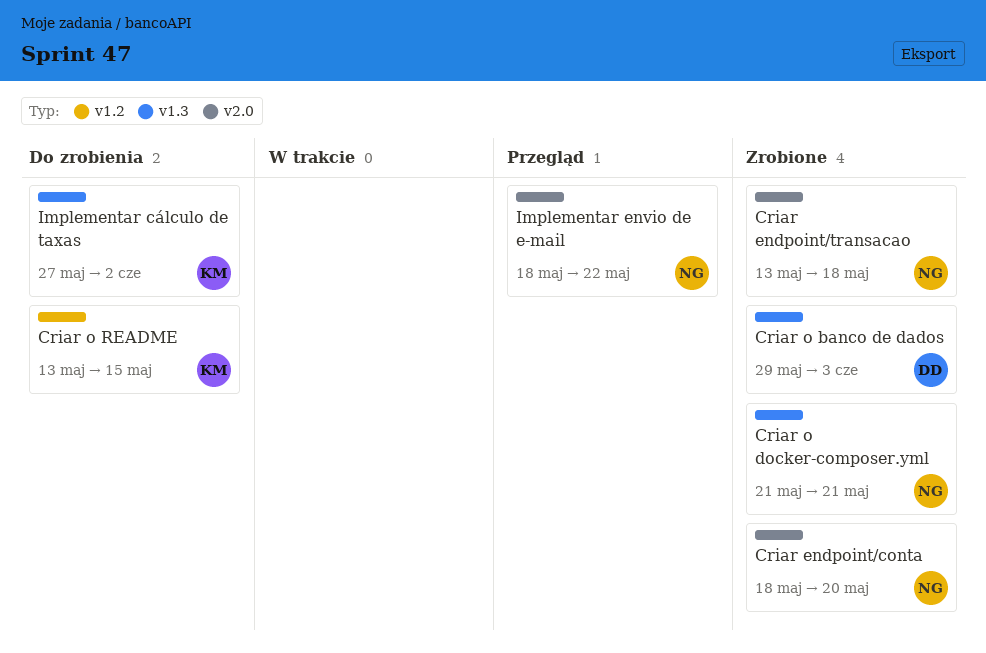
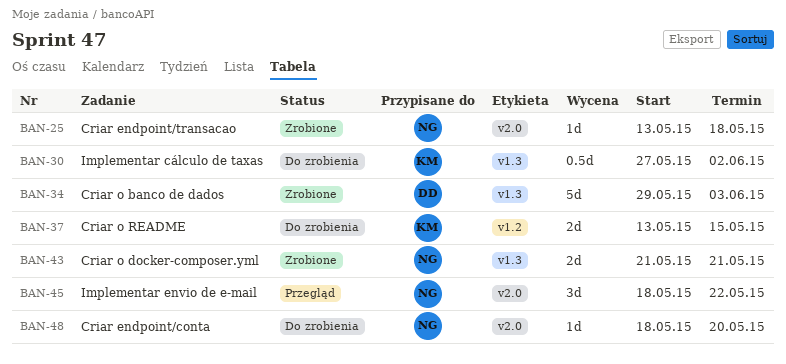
Criar endpoint/conta, status: Zrobione -> Do zrobienia

